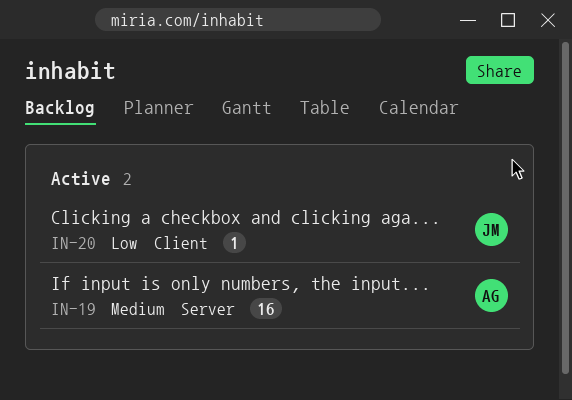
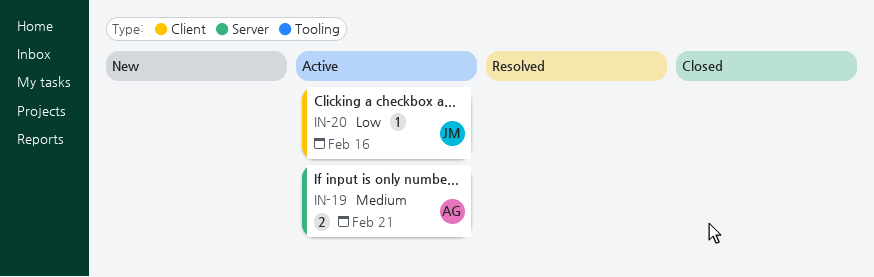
IN-19, estimate: 16 -> 2

